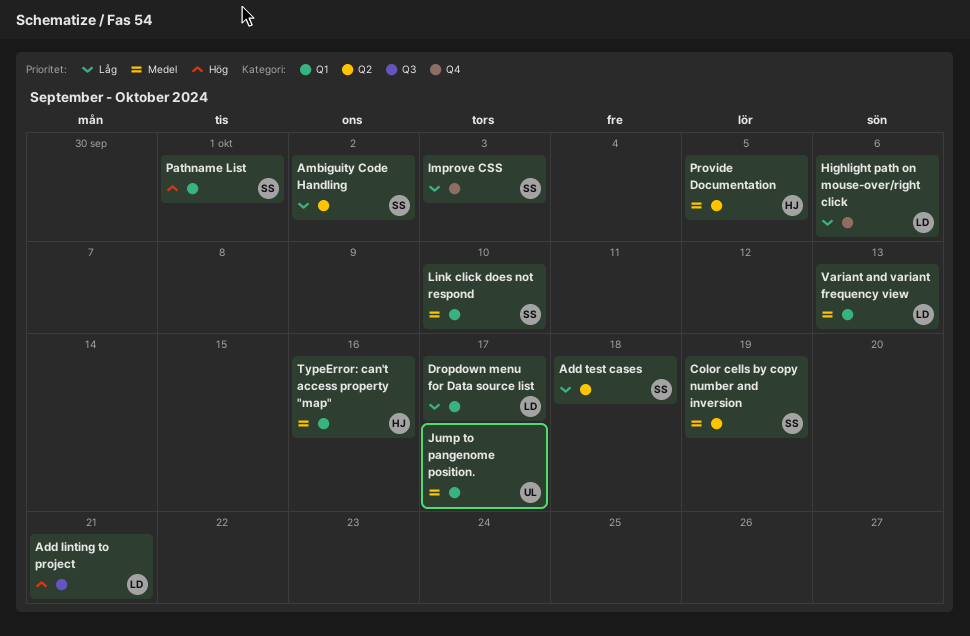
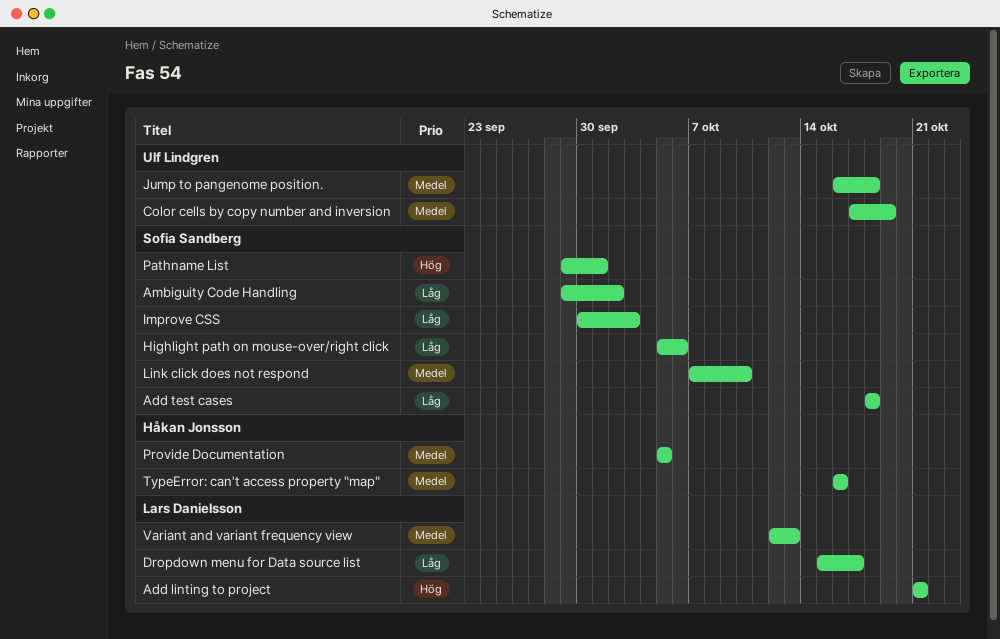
Color cells by copy number and inversion, owner: Sofia Sandberg -> Ulf Lindgren
Highlight path on mouse-over/right click, owner: Lars Danielsson -> Sofia Sandberg
Jump to pangenome position., due: Oct 17 -> Oct 18

